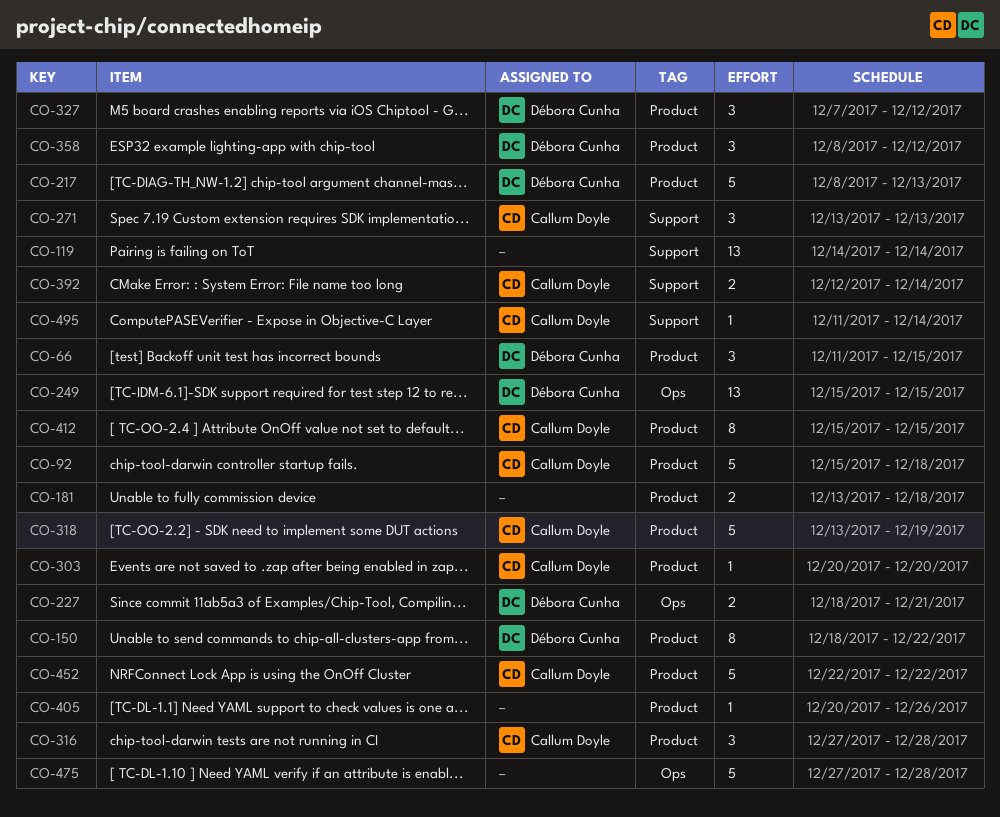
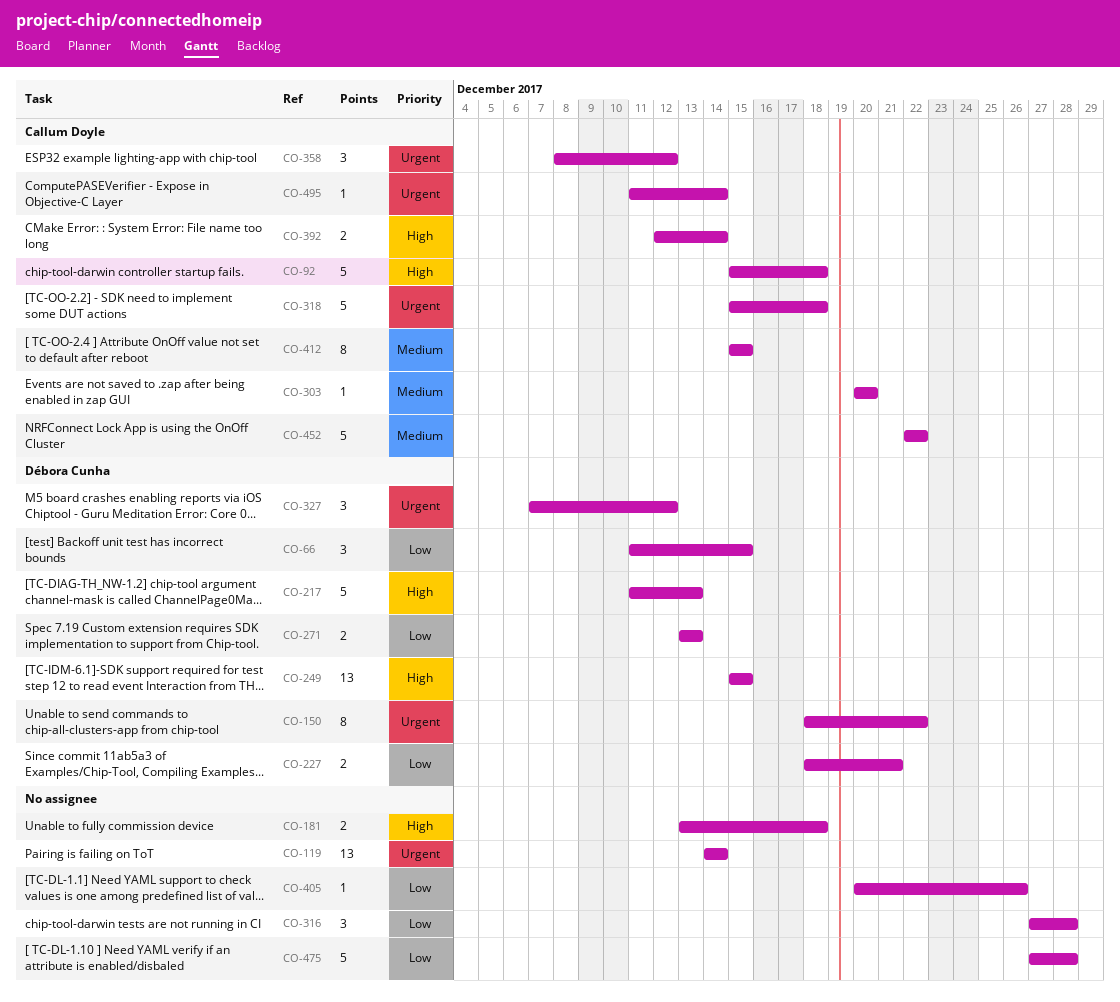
CO-217, start: Dec 8 -> Dec 11
CO-271, owner: Callum Doyle -> Débora Cunha
CO-271, estimate: 3 -> 2
CO-316, owner: Callum Doyle -> none
CO-318, start: Dec 13 -> Dec 15
CO-318, due: Dec 19 -> Dec 18
CO-358, owner: Débora Cunha -> Callum Doyle

